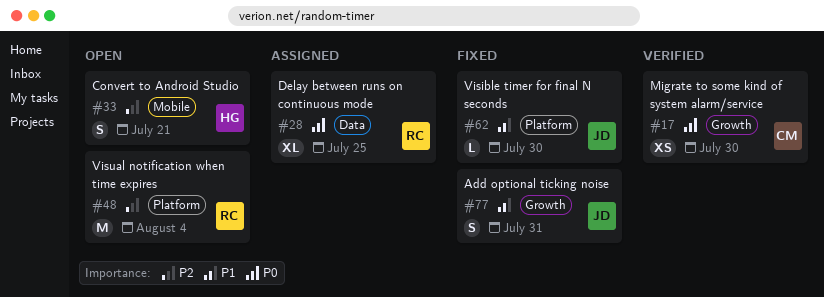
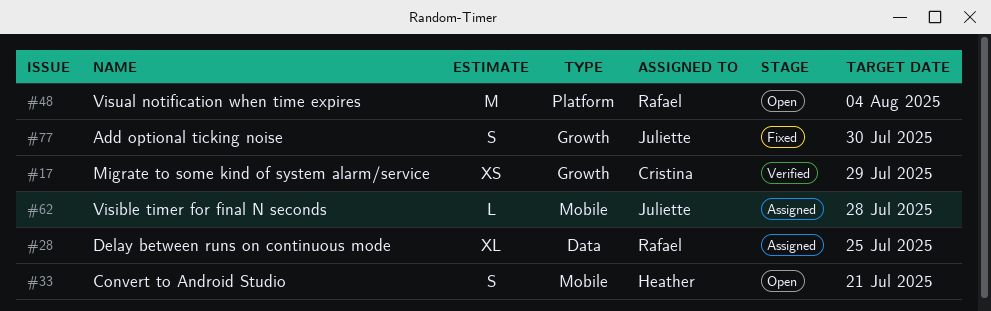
#17, due: Jul 30 -> Jul 29
#62, status: Fixed -> Assigned
#62, label: Platform -> Mobile
#62, due: Jul 30 -> Jul 28
#77, due: Jul 31 -> Jul 30

